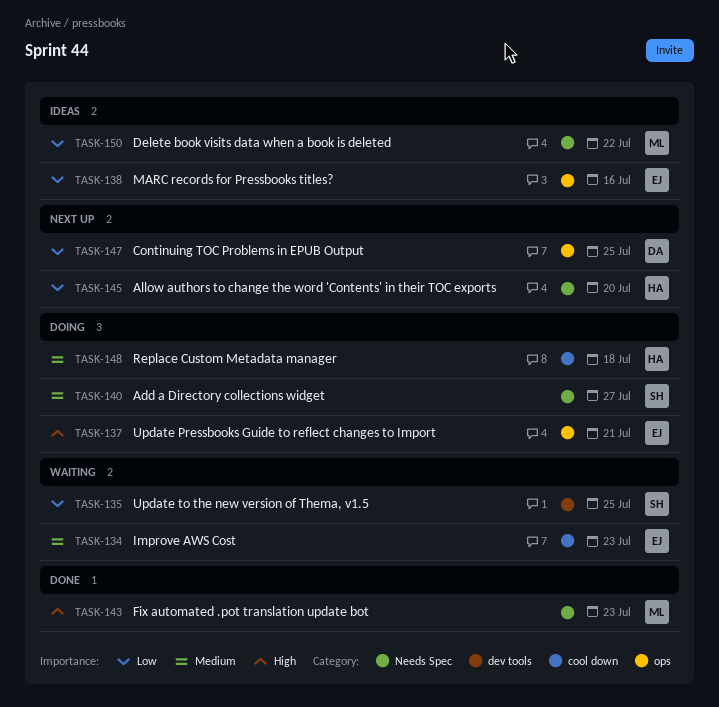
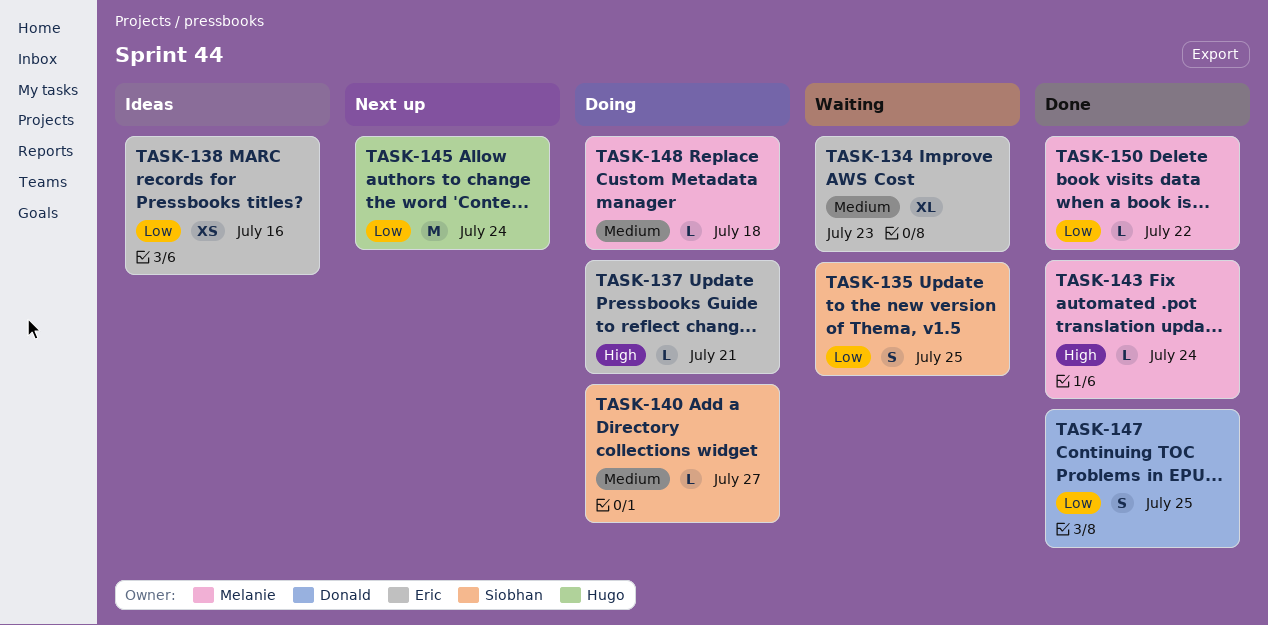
TASK-143, due: Jul 23 -> Jul 24
TASK-145, due: Jul 20 -> Jul 24
TASK-147, status: Next up -> Done
TASK-148, owner: Hugo -> Melanie
TASK-150, status: Ideas -> Done

